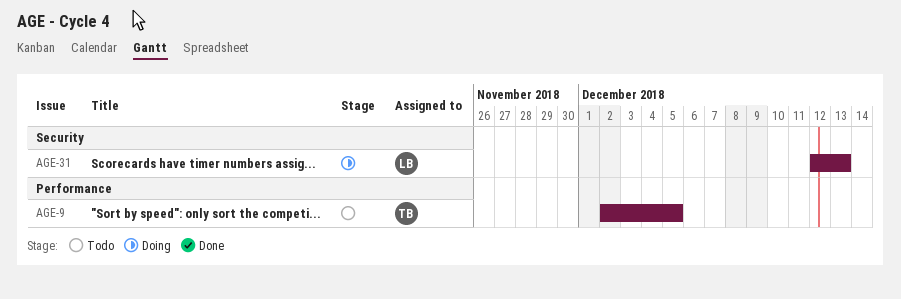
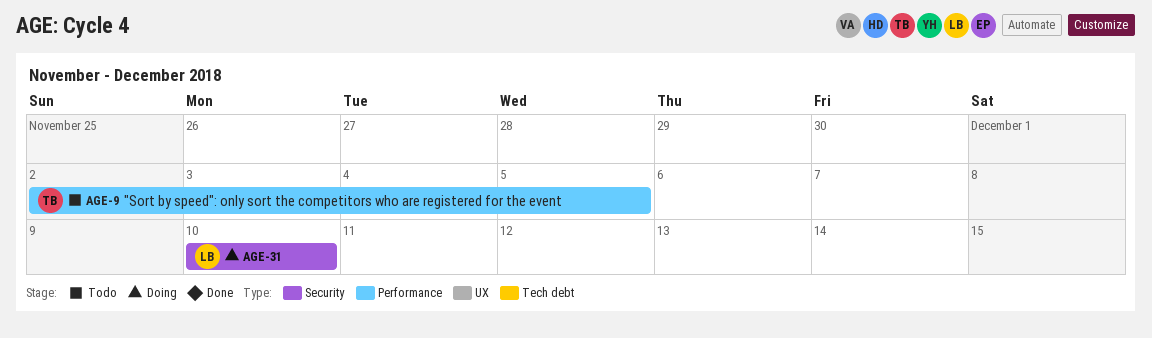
AGE-31, start: Dec 12 -> Dec 10
AGE-31, due: Dec 13 -> Dec 10

